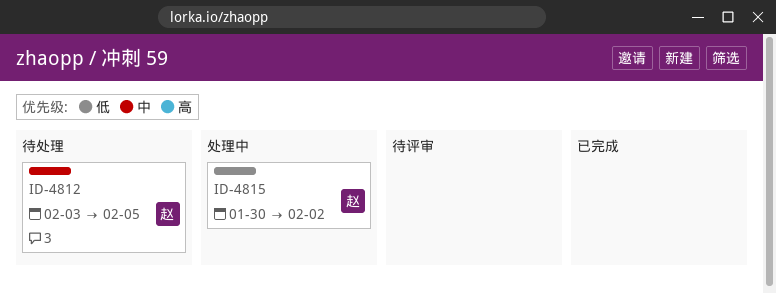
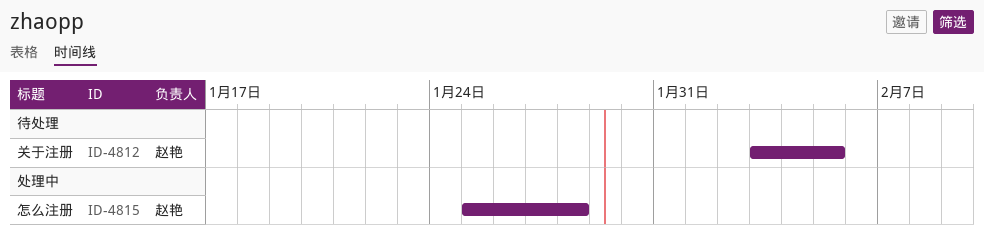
ID-4815, start: Jan 30 -> Jan 25
ID-4815, due: Feb 2 -> Jan 28

